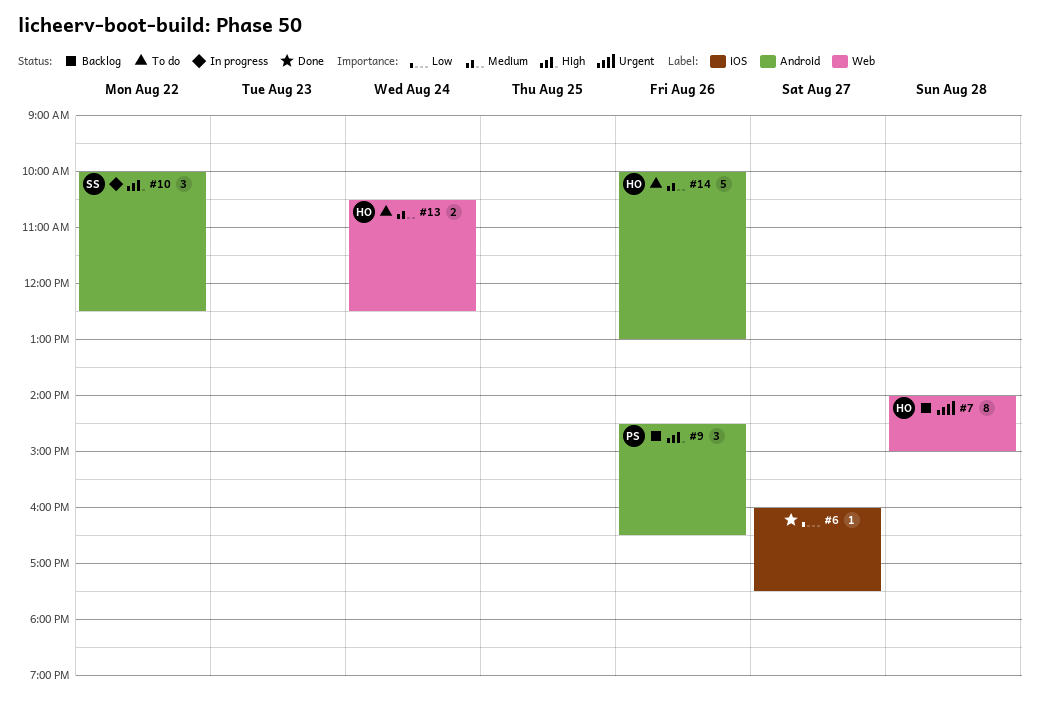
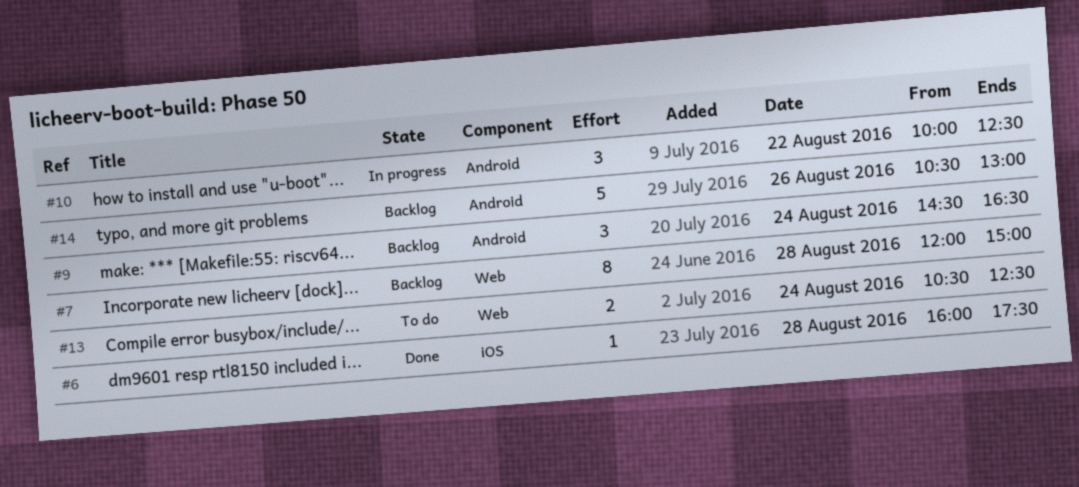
#6, day: Aug 27 -> Aug 28
#7, begins: 14:00 -> 12:00
#9, day: Aug 26 -> Aug 24
#14, status: To do -> Backlog
#14, begins: 10:00 -> 10:30

